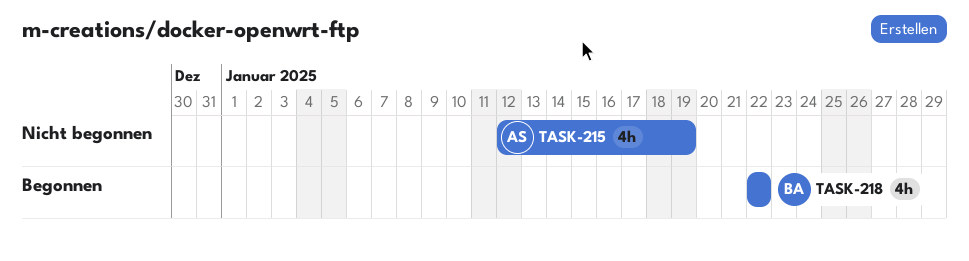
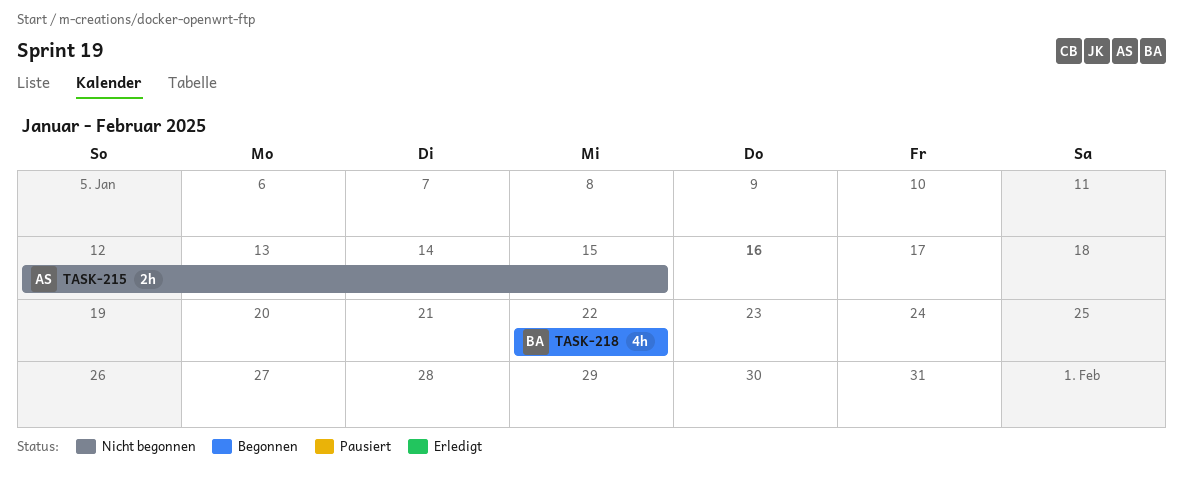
TASK-215, estimate: 4h -> 2h
TASK-215, due: Jan 19 -> Jan 15

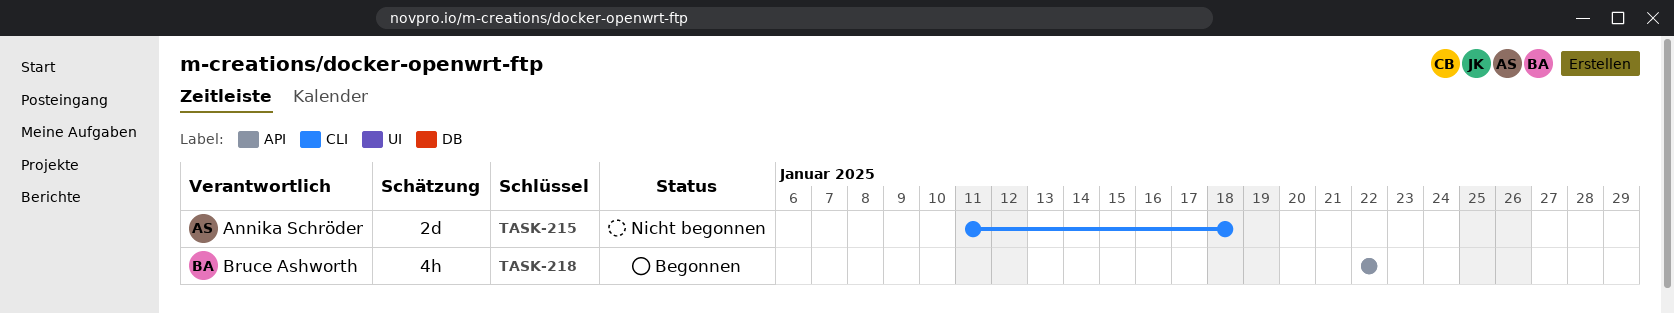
TASK-215, estimate: 2h -> 2d
TASK-215, start: Jan 12 -> Jan 11
TASK-215, due: Jan 15 -> Jan 18

